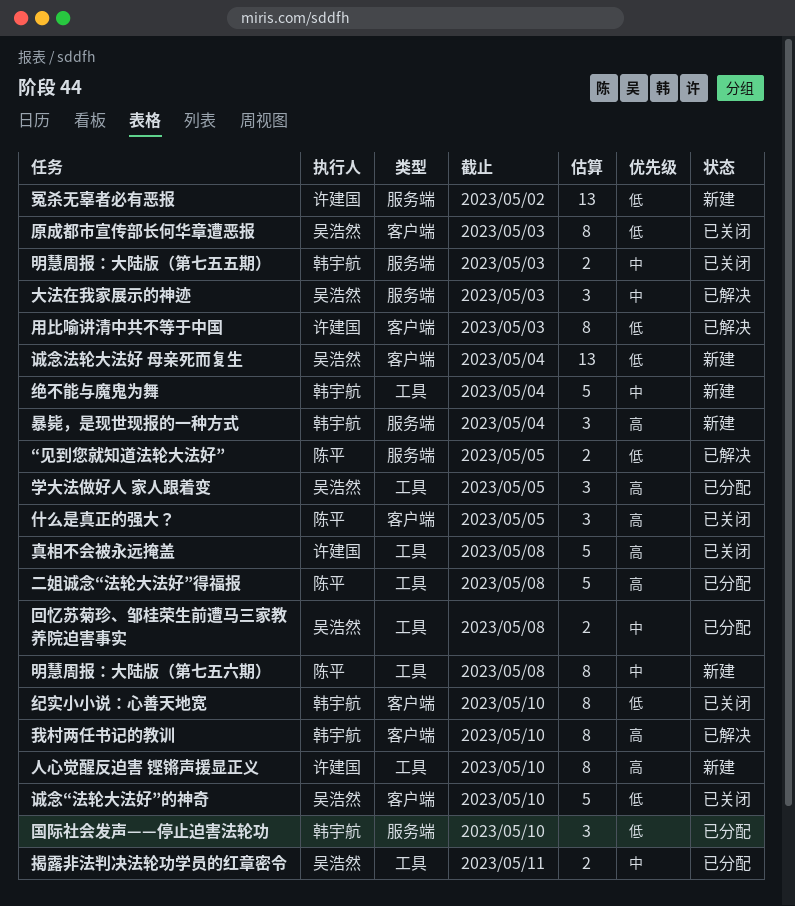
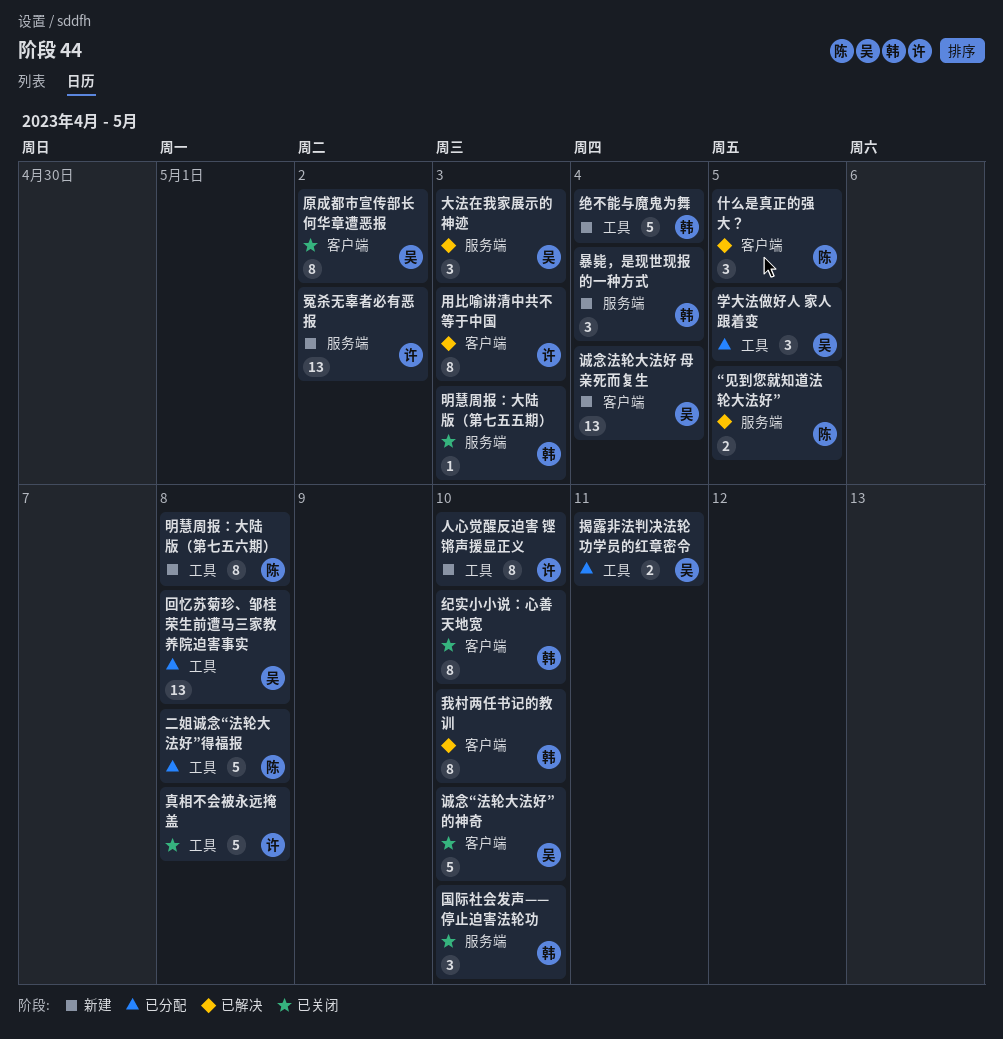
什么是真正的强大？, status: 已关闭 -> 已解决
原成都市宣传部长何华章遭恶报, due: May 3 -> May 2
回忆苏菊珍、邹桂荣生前遭马三家教养院迫害事实, estimate: 2 -> 13
国际社会发声——停止迫害法轮功, status: 已分配 -> 已关闭
明慧周报：大陆版（第七五五期）, estimate: 2 -> 1

